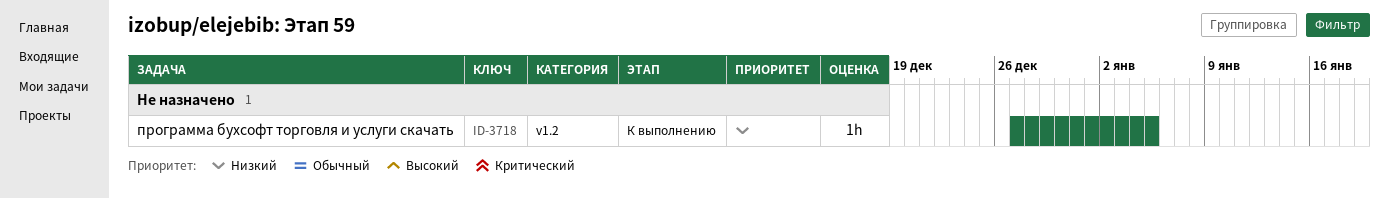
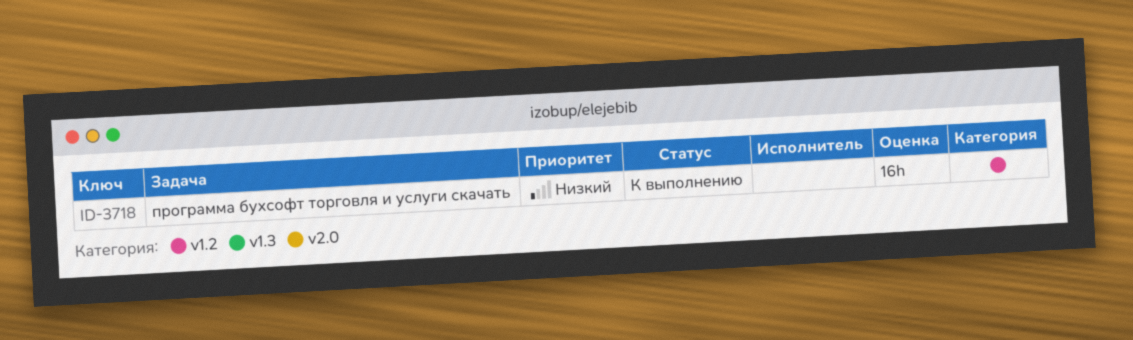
ID-3718, estimate: 1h -> 16h

